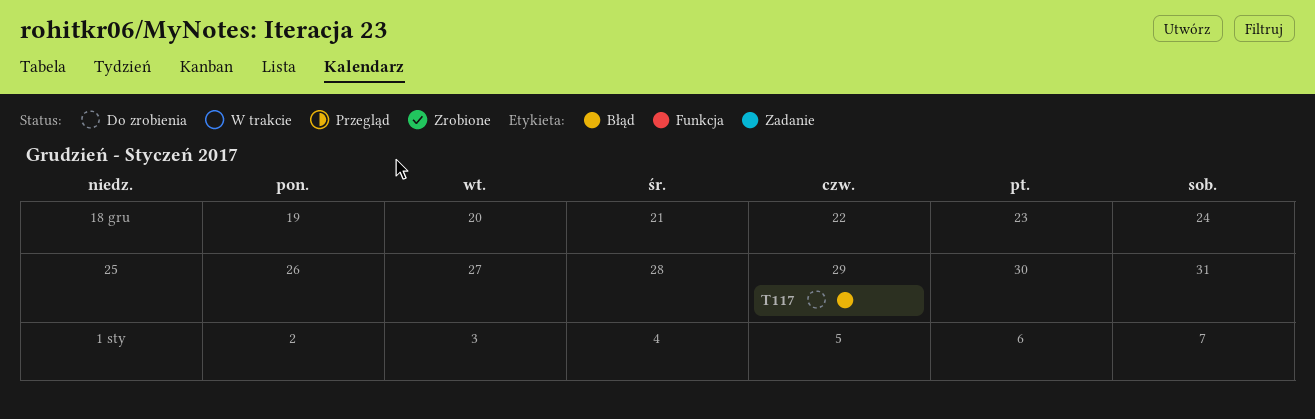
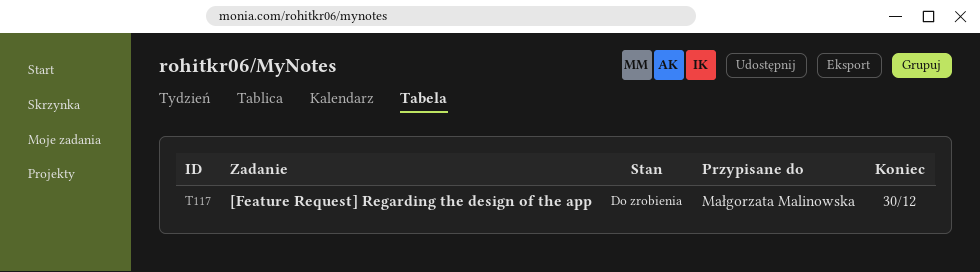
T117, due: Dec 29 -> Dec 30

